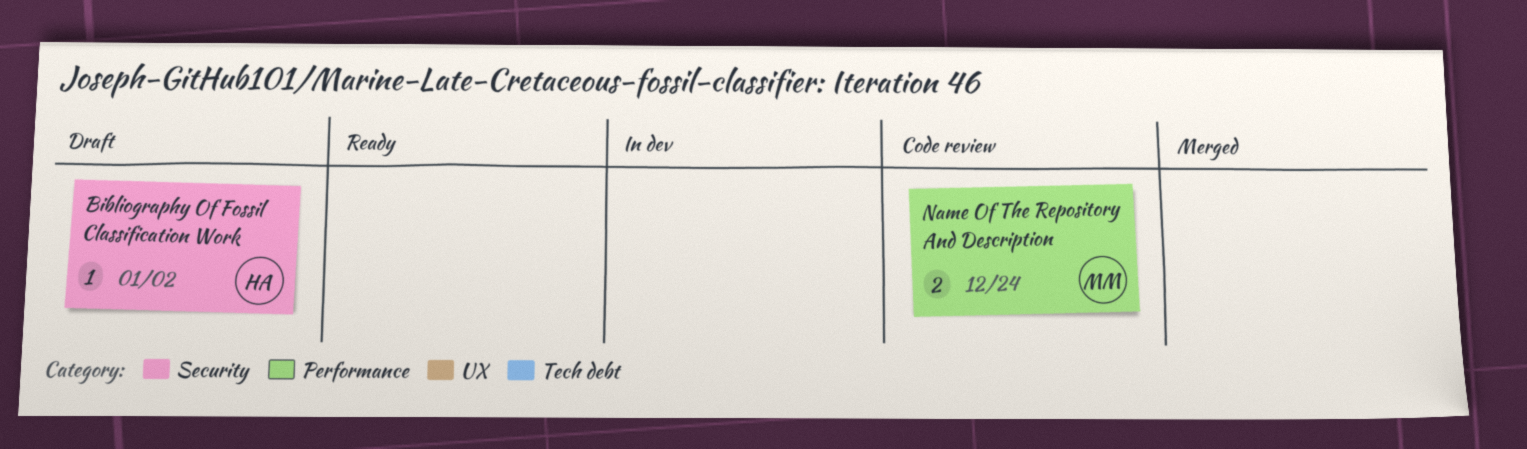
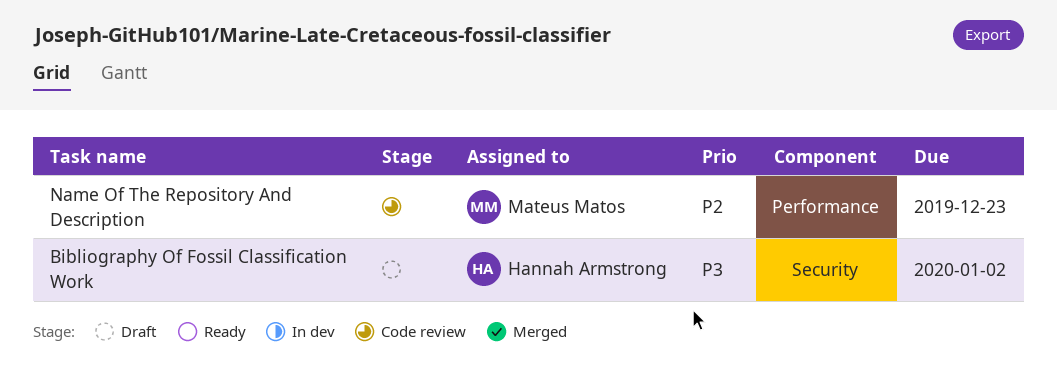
Name Of The Repository And Description, due: Dec 24 -> Dec 23

